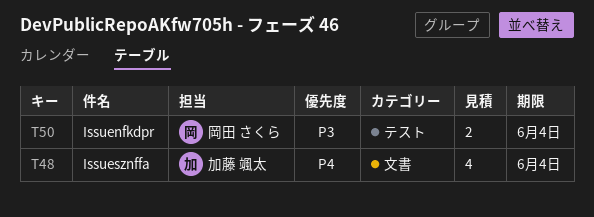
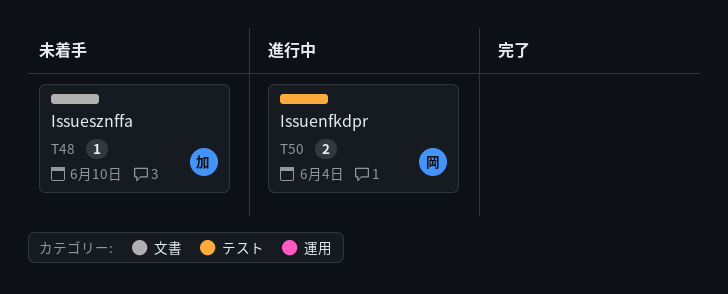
T48, estimate: 4 -> 1
T48, due: Jun 4 -> Jun 10

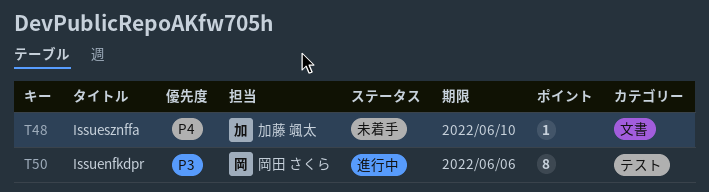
T50, estimate: 2 -> 8
T50, due: Jun 4 -> Jun 6

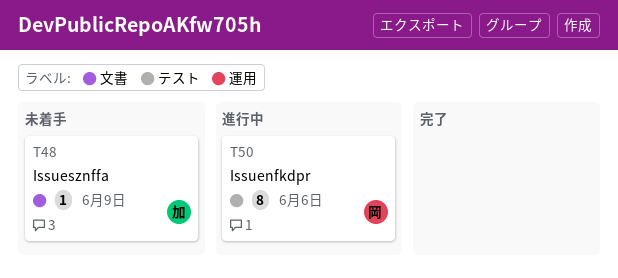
T48, due: Jun 10 -> Jun 9

